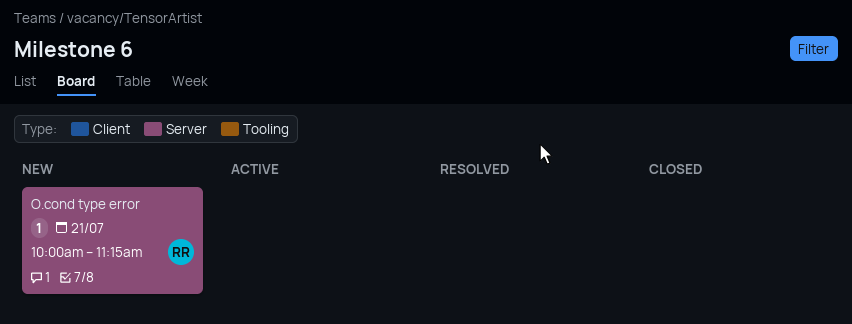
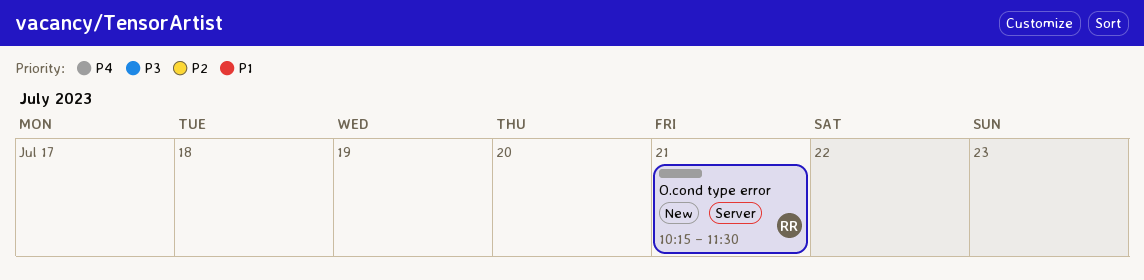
O.cond type error, begins: 10:00 -> 10:15
O.cond type error, ends: 11:15 -> 11:30

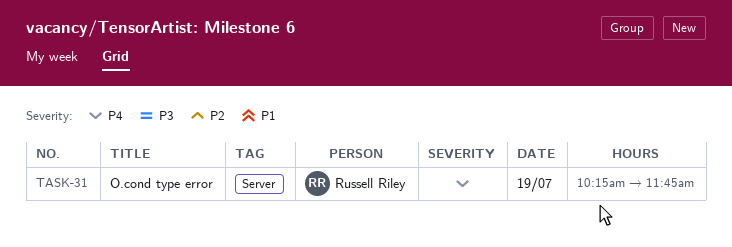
O.cond type error, day: Jul 21 -> Jul 19
O.cond type error, ends: 11:30 -> 11:45

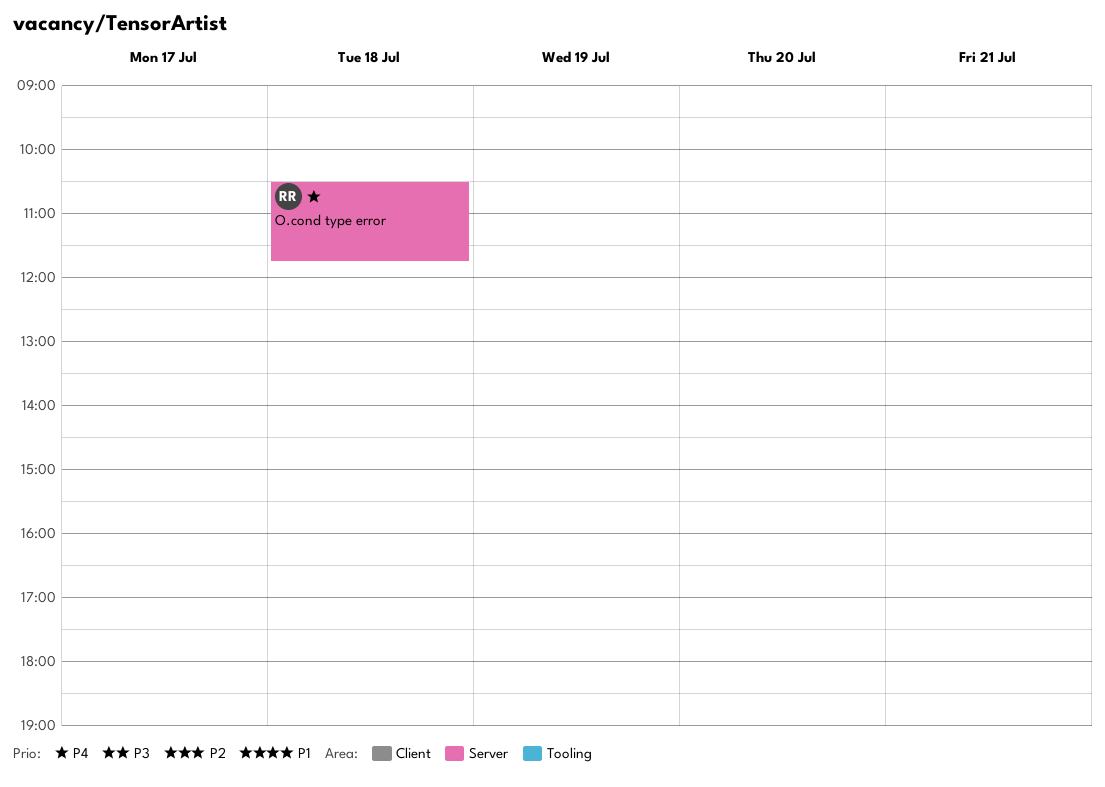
O.cond type error, day: Jul 19 -> Jul 18
O.cond type error, begins: 10:15 -> 10:30

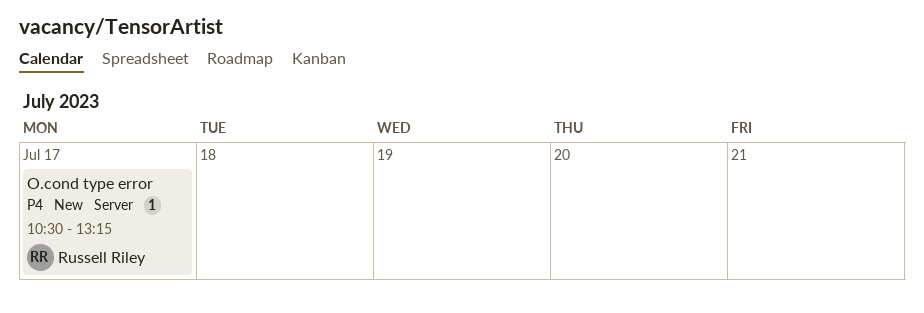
O.cond type error, day: Jul 18 -> Jul 17
O.cond type error, ends: 11:45 -> 13:15

